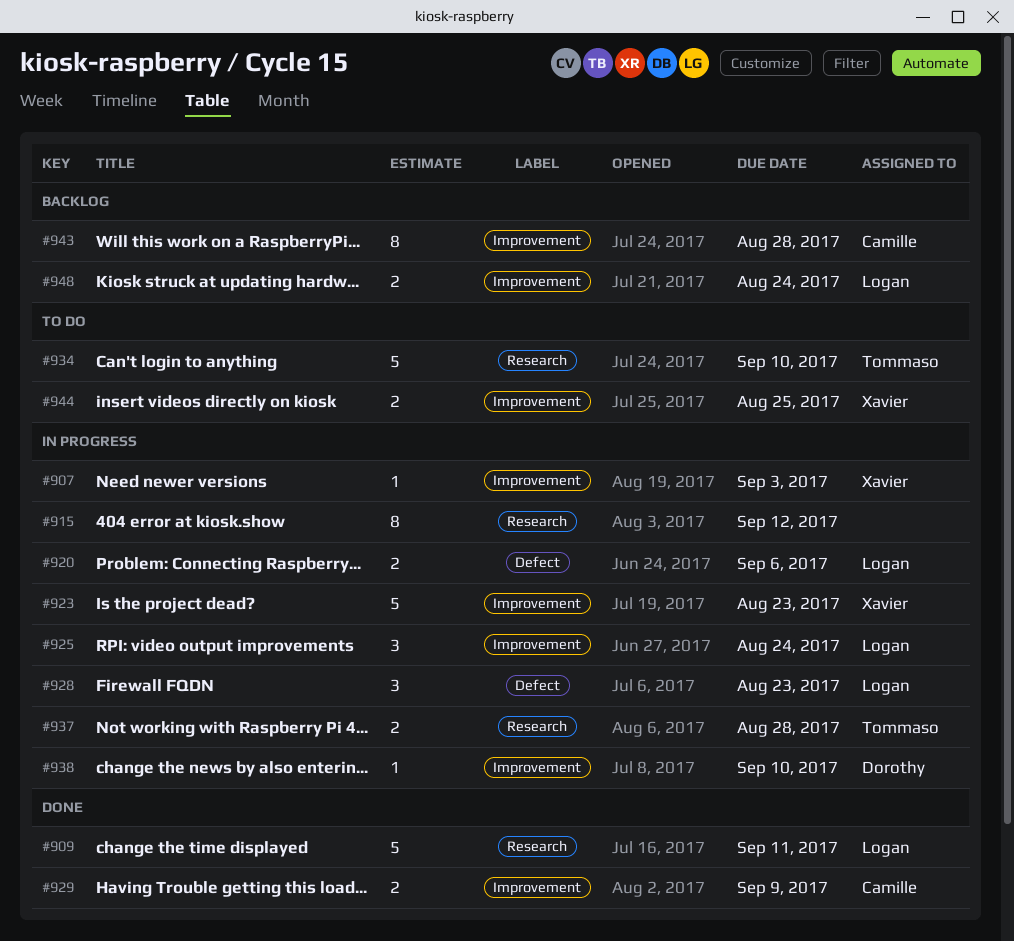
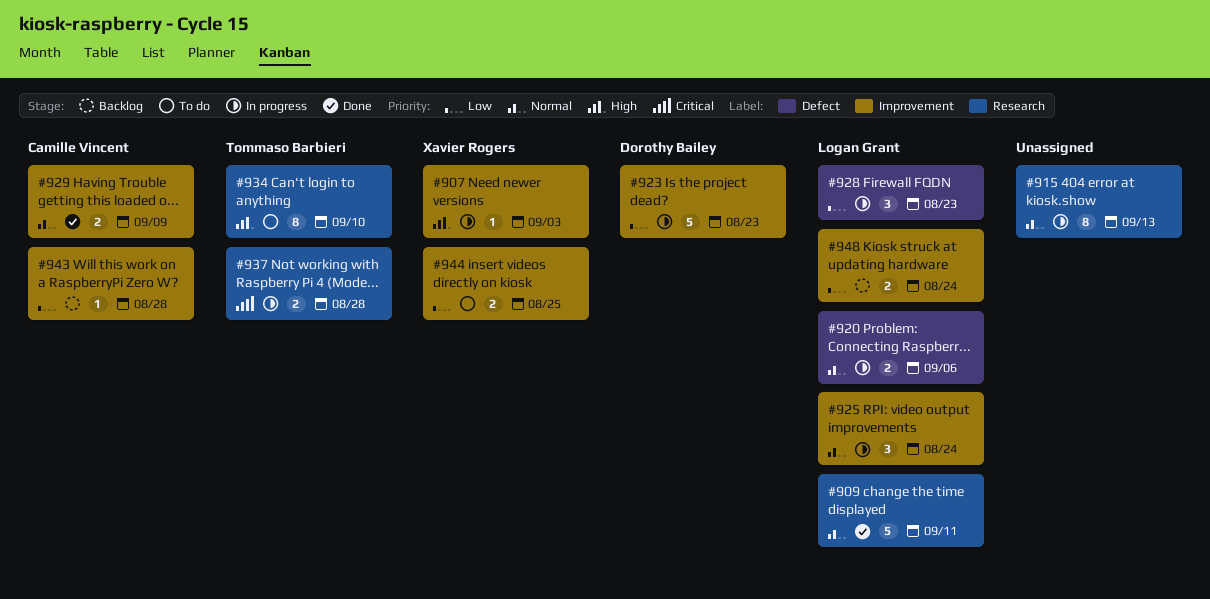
#915, due: Sep 12 -> Sep 13
#923, owner: Xavier Rogers -> Dorothy Bailey
#934, estimate: 5 -> 8
#938: present -> none
#943, estimate: 8 -> 1

